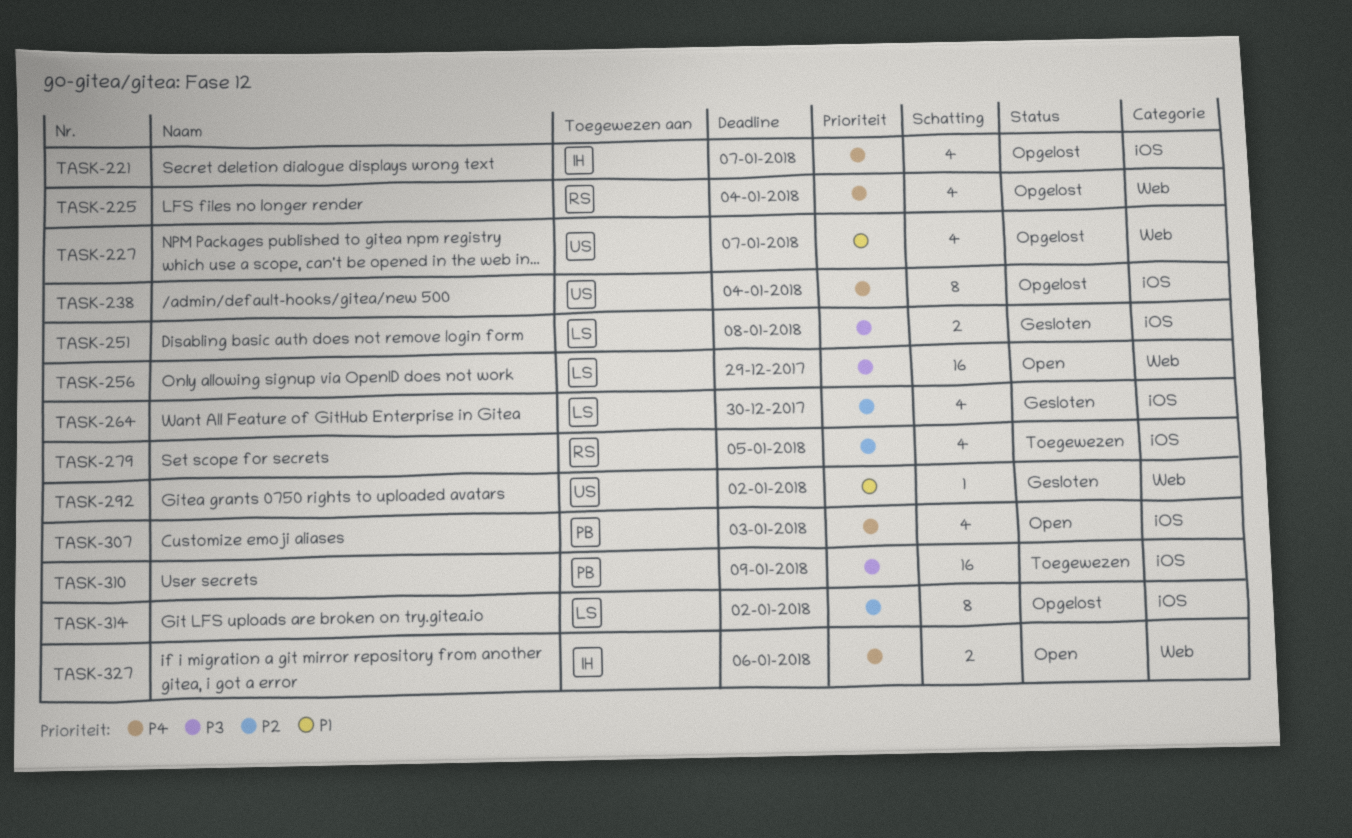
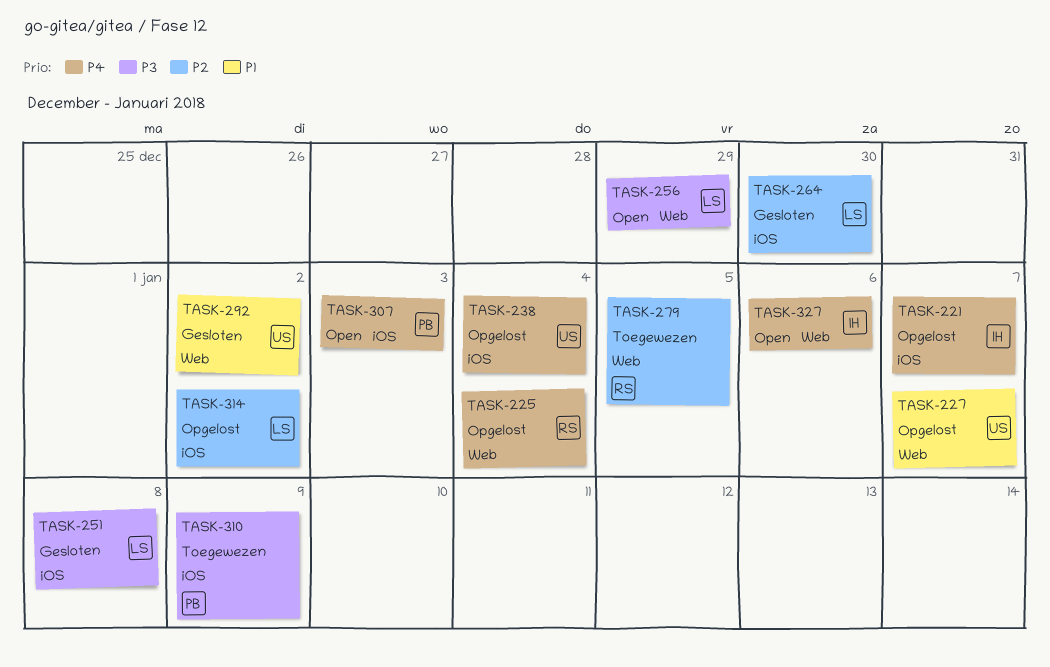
TASK-279, label: iOS -> Web

